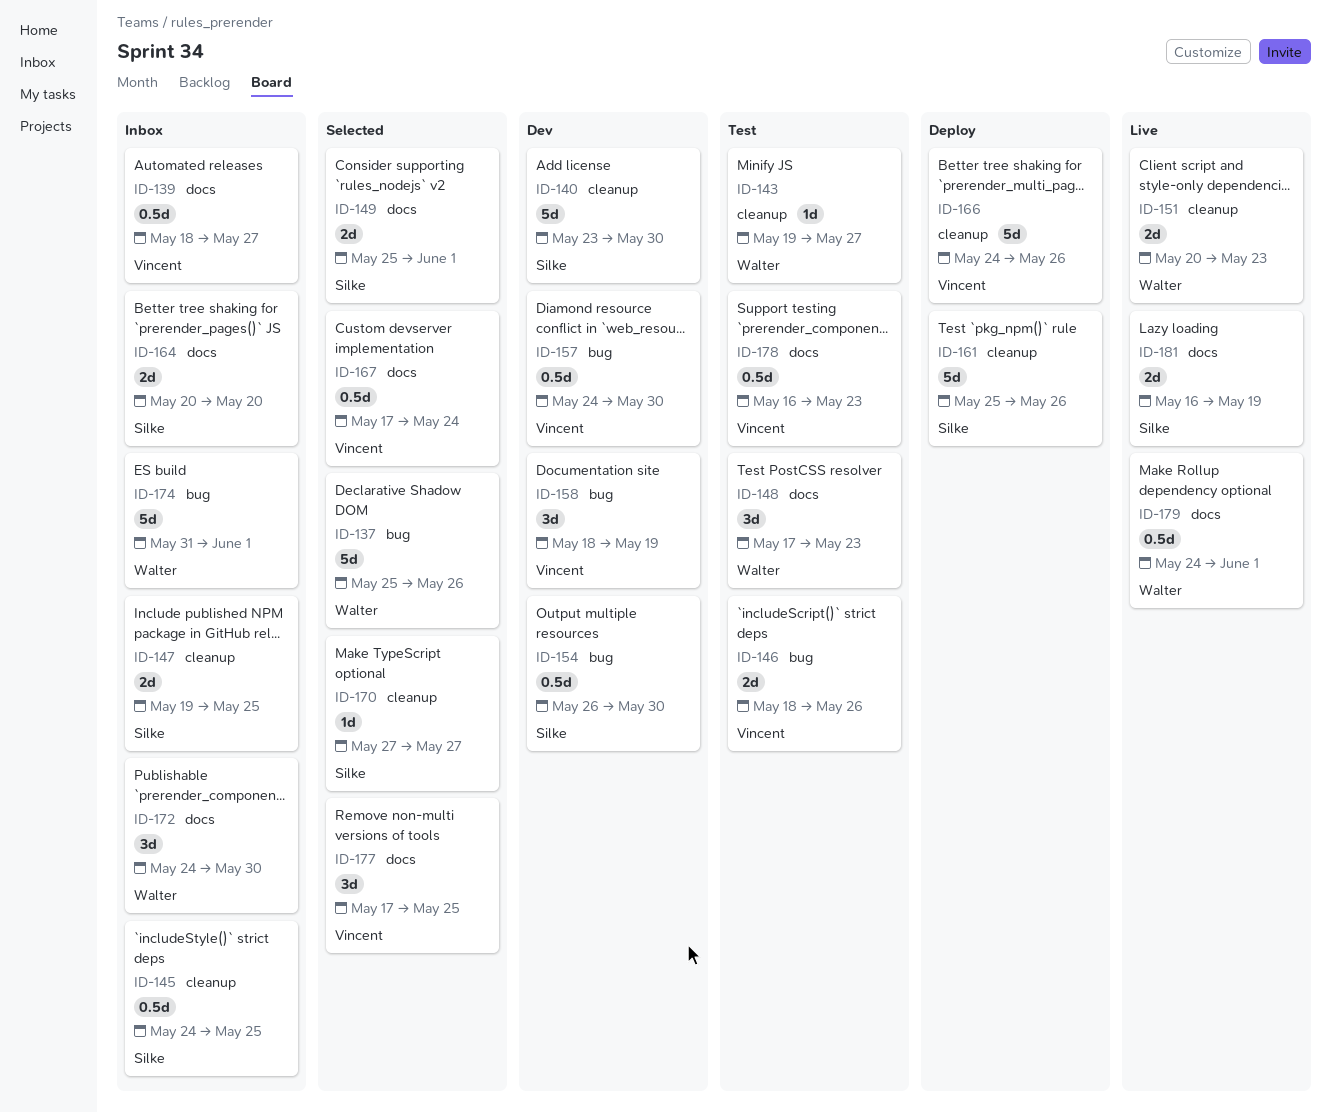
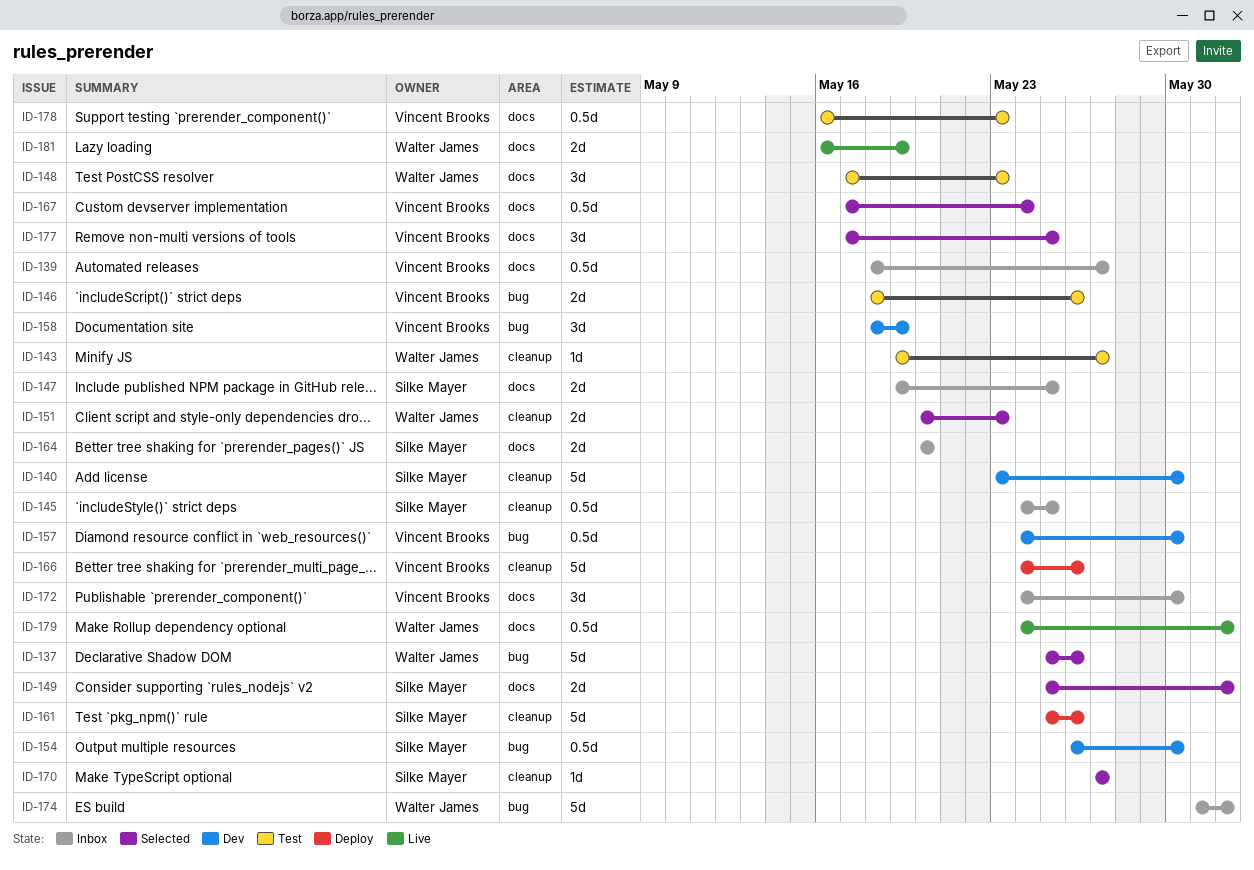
ID-147, label: cleanup -> docs
ID-151, status: Live -> Selected
ID-172, owner: Walter James -> Vincent Brooks
ID-181, owner: Silke Mayer -> Walter James

